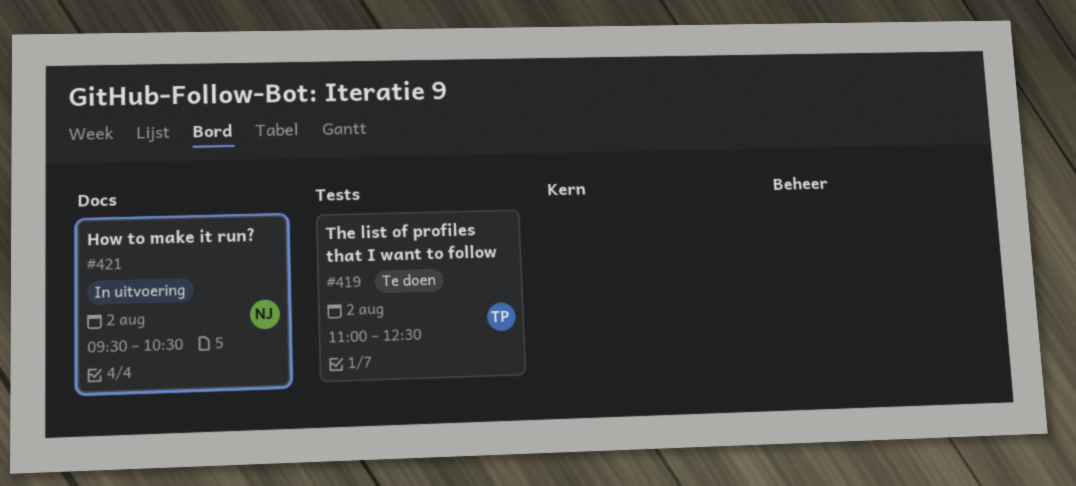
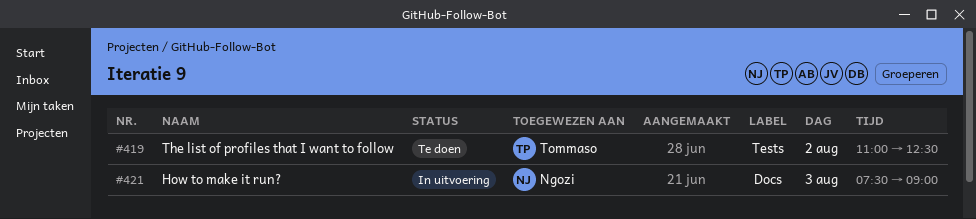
#421, day: Aug 2 -> Aug 3
#421, begins: 09:30 -> 07:30
#421, ends: 10:30 -> 09:00

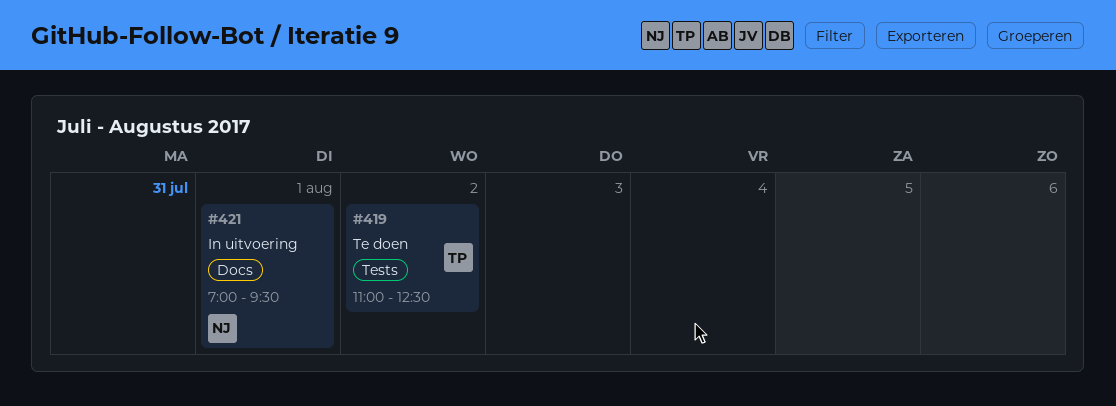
#421, day: Aug 3 -> Aug 1
#421, begins: 07:30 -> 07:00
#421, ends: 09:00 -> 09:30

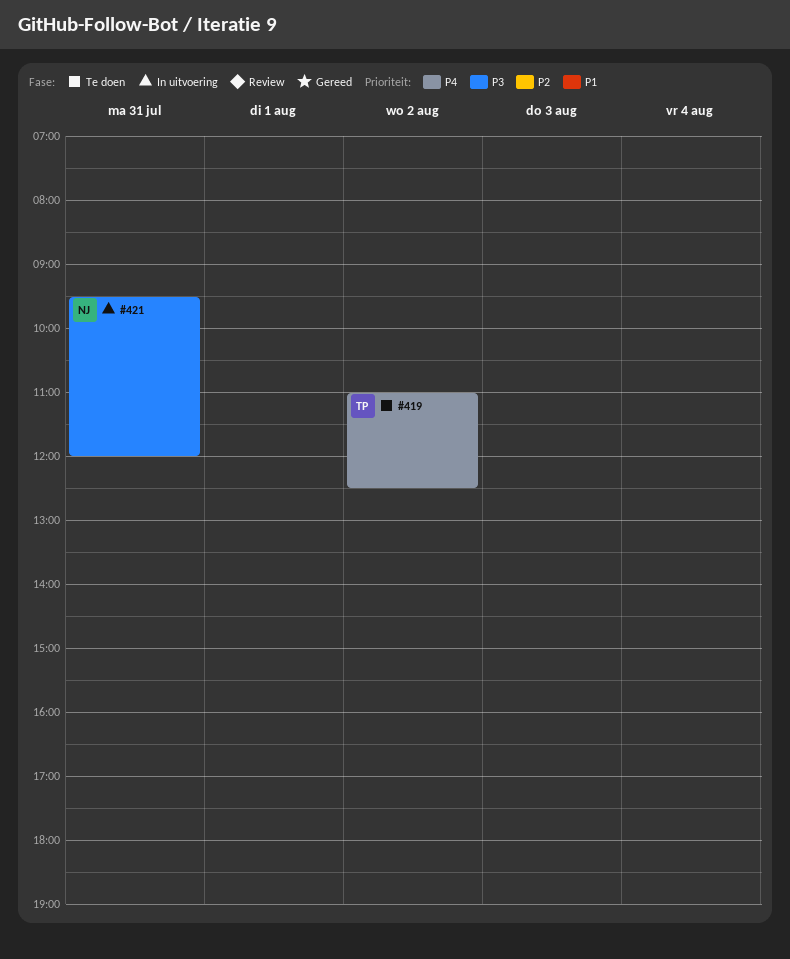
#421, day: Aug 1 -> Jul 31
#421, begins: 07:00 -> 09:30
#421, ends: 09:30 -> 12:00

